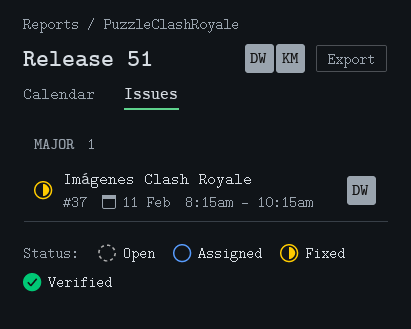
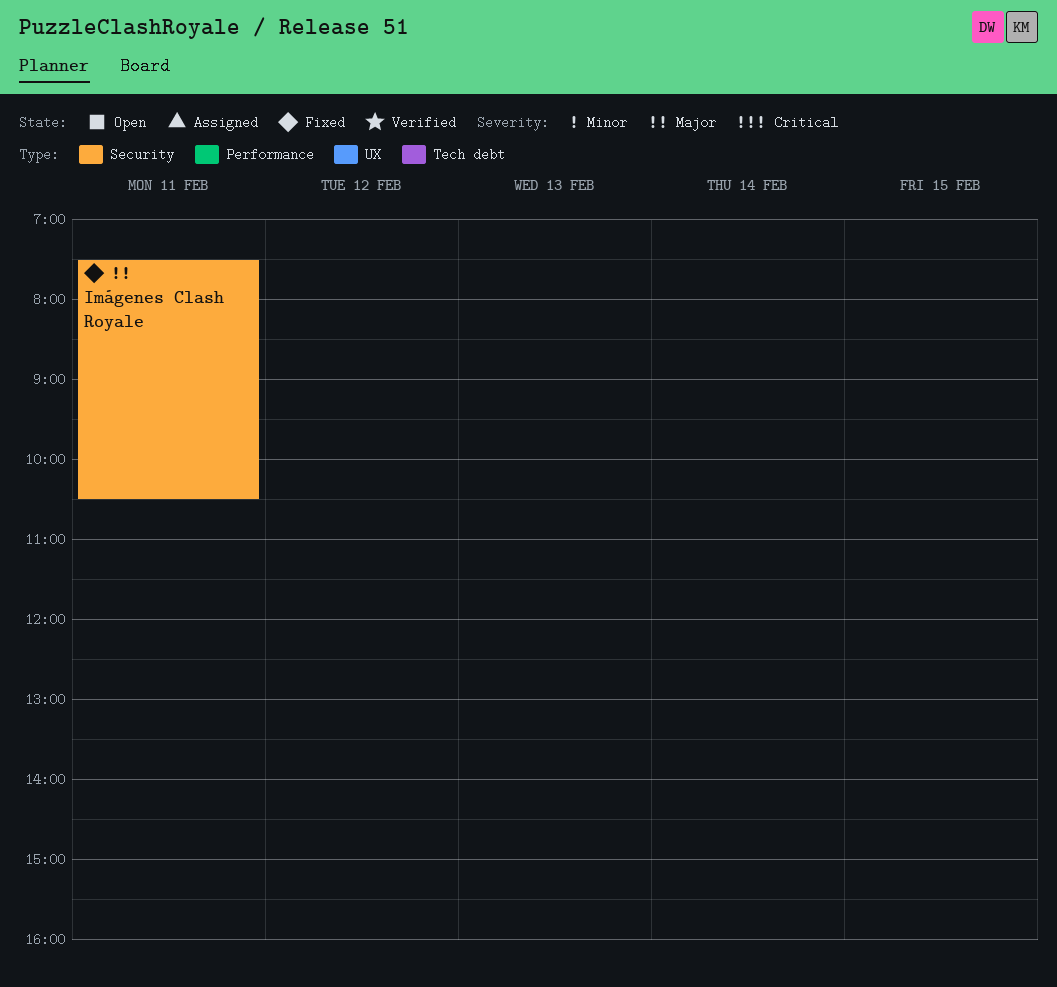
Imágenes Clash Royale, begins: 08:15 -> 07:30
Imágenes Clash Royale, ends: 10:15 -> 10:30

